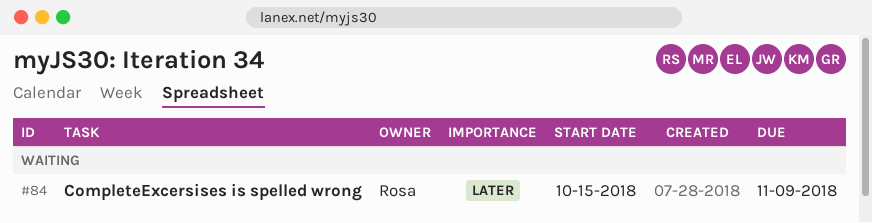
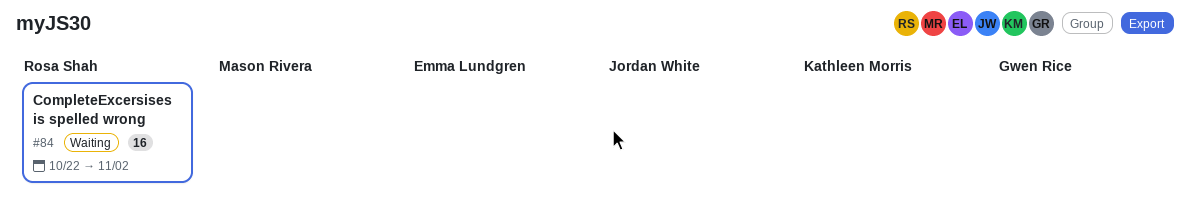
#84, start: Oct 15 -> Oct 22
#84, due: Nov 9 -> Nov 2

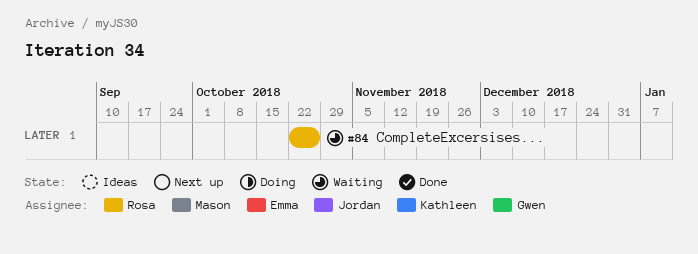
#84, due: Nov 2 -> Oct 26

